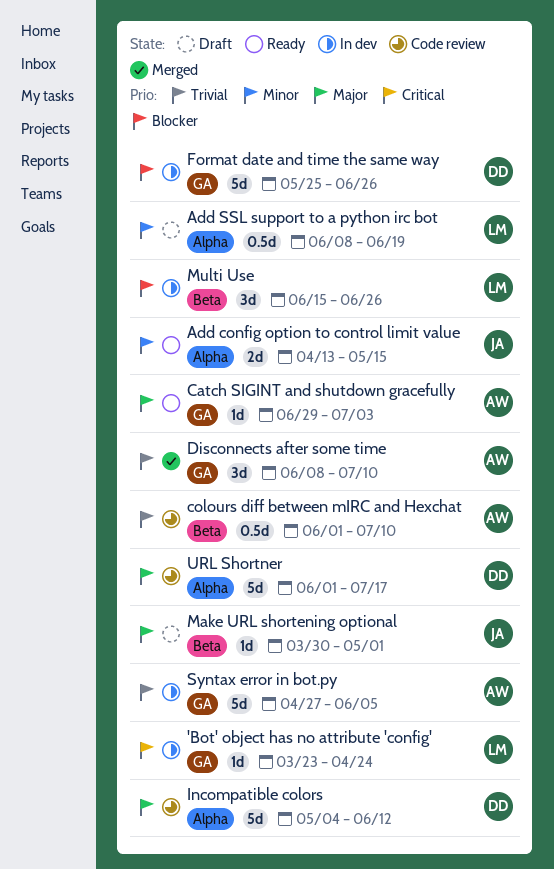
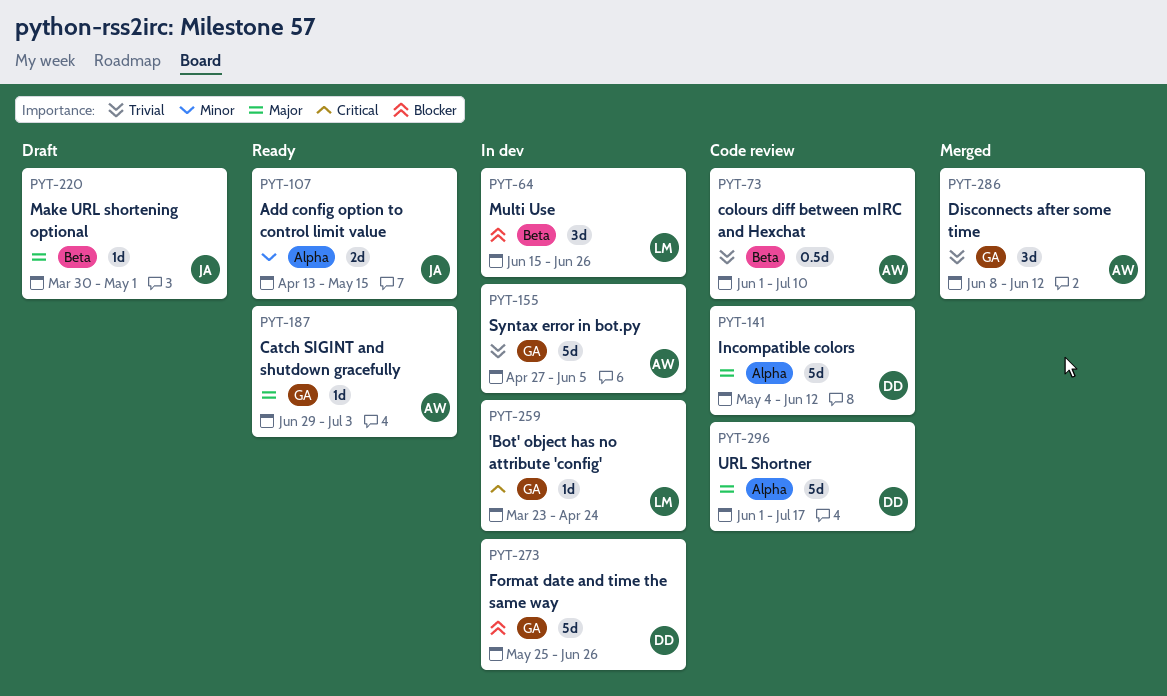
Add SSL support to a python irc bot: present -> none
Disconnects after some time, due: Jul 10 -> Jun 12

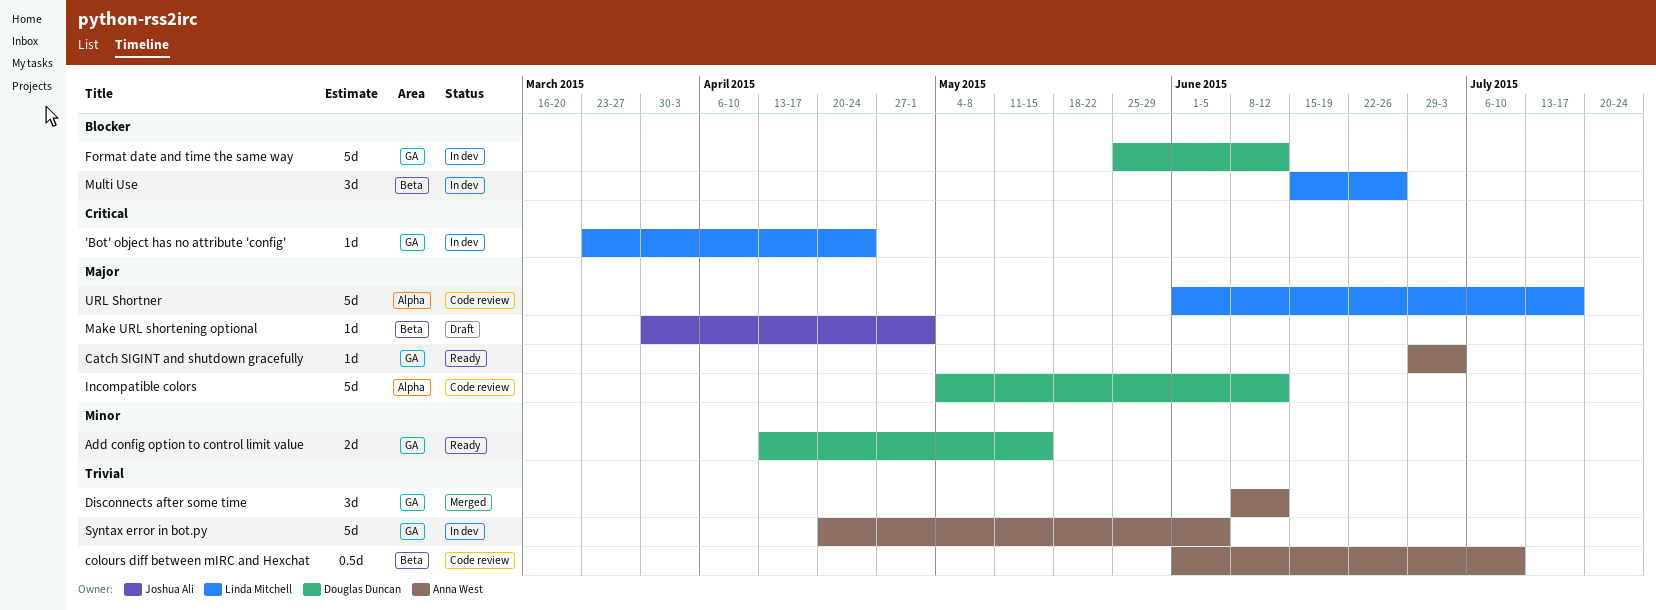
Add config option to control limit value, owner: Joshua Ali -> Douglas Duncan
Add config option to control limit value, label: Alpha -> GA
Format date and time the same way, due: Jun 26 -> Jun 12
Syntax error in bot.py, start: Apr 27 -> Apr 20
URL Shortner, owner: Douglas Duncan -> Linda Mitchell

